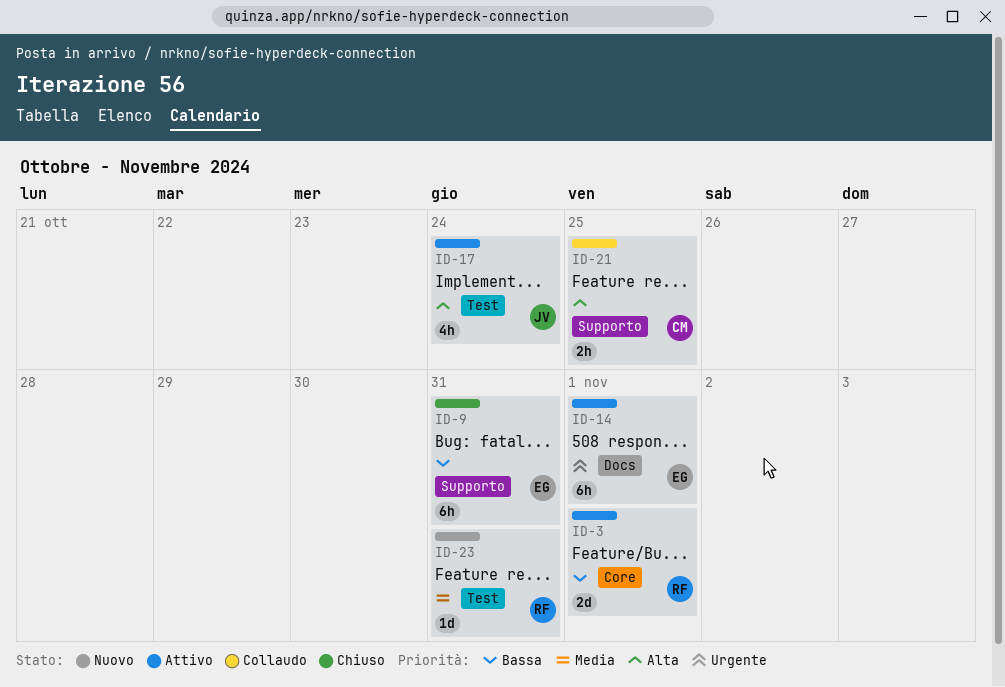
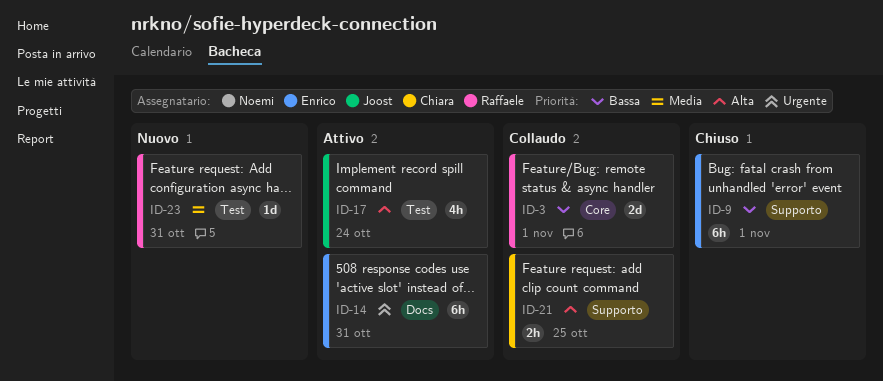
ID-3, status: Attivo -> Collaudo
ID-9, due: Oct 31 -> Nov 1
ID-14, due: Nov 1 -> Oct 31

